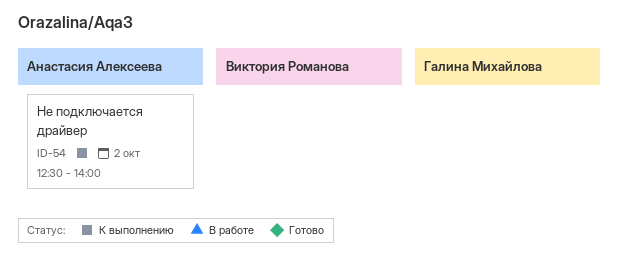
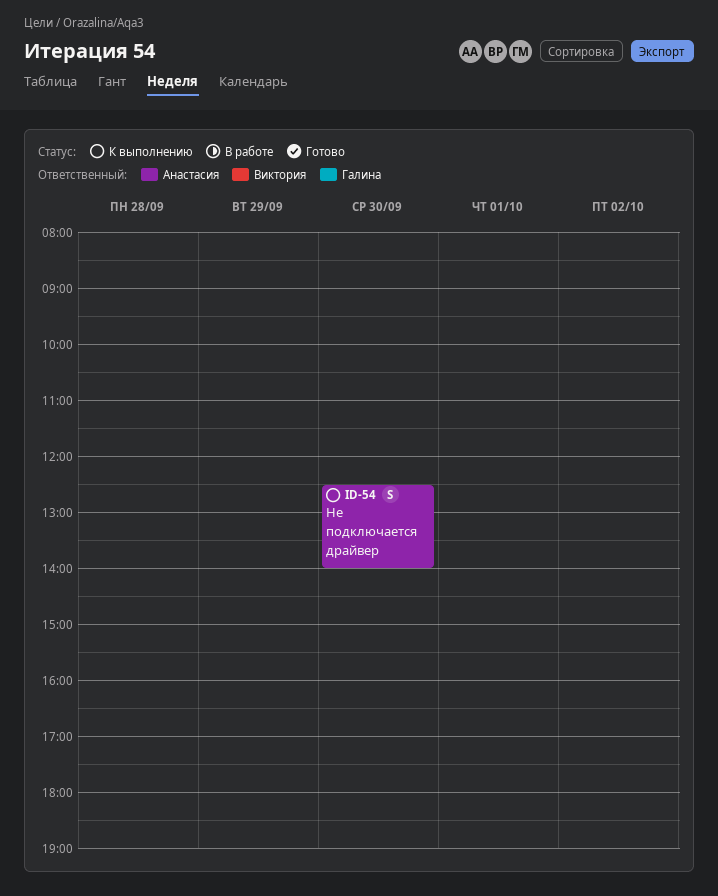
ID-54, day: Oct 2 -> Sep 30

